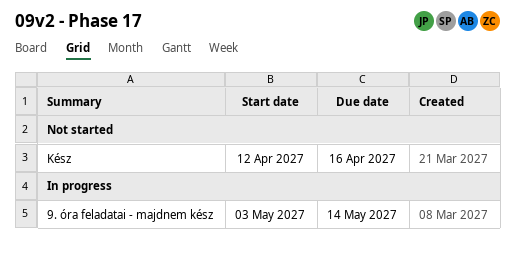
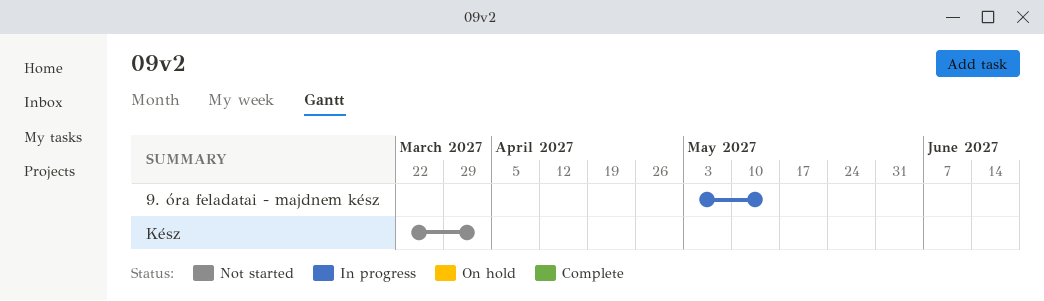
Kész, start: Apr 12 -> Mar 22
Kész, due: Apr 16 -> Apr 2

